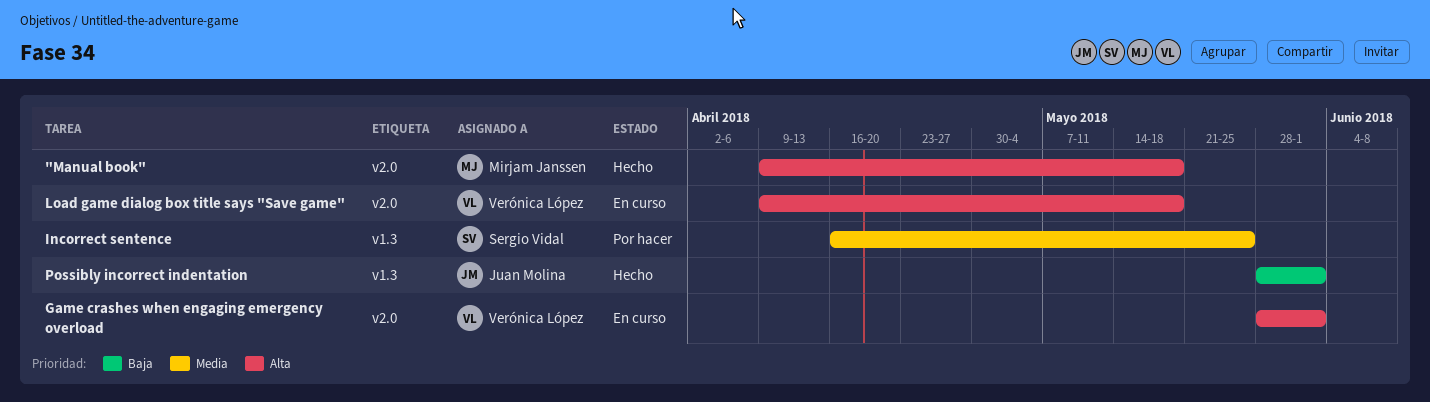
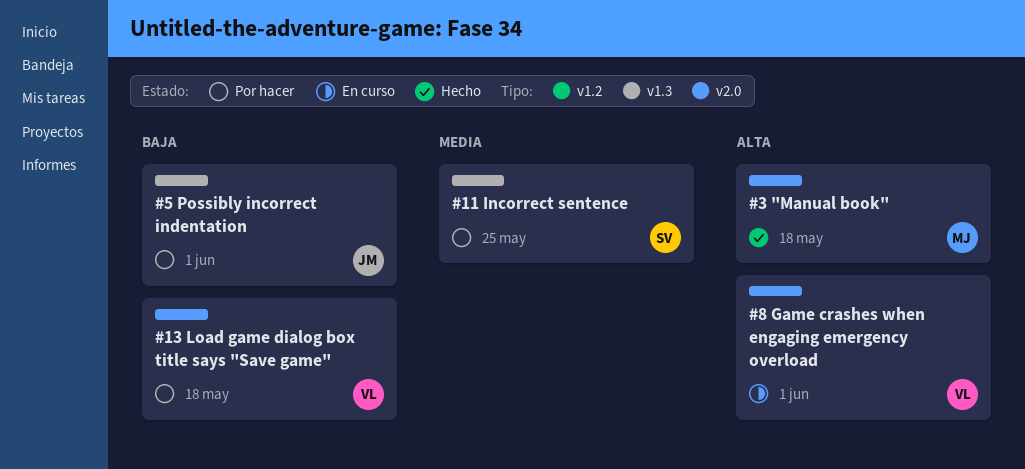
Load game dialog box title says "Save game", status: En curso -> Por hacer
Load game dialog box title says "Save game", priority: Alta -> Baja
Possibly incorrect indentation, status: Hecho -> Por hacer

